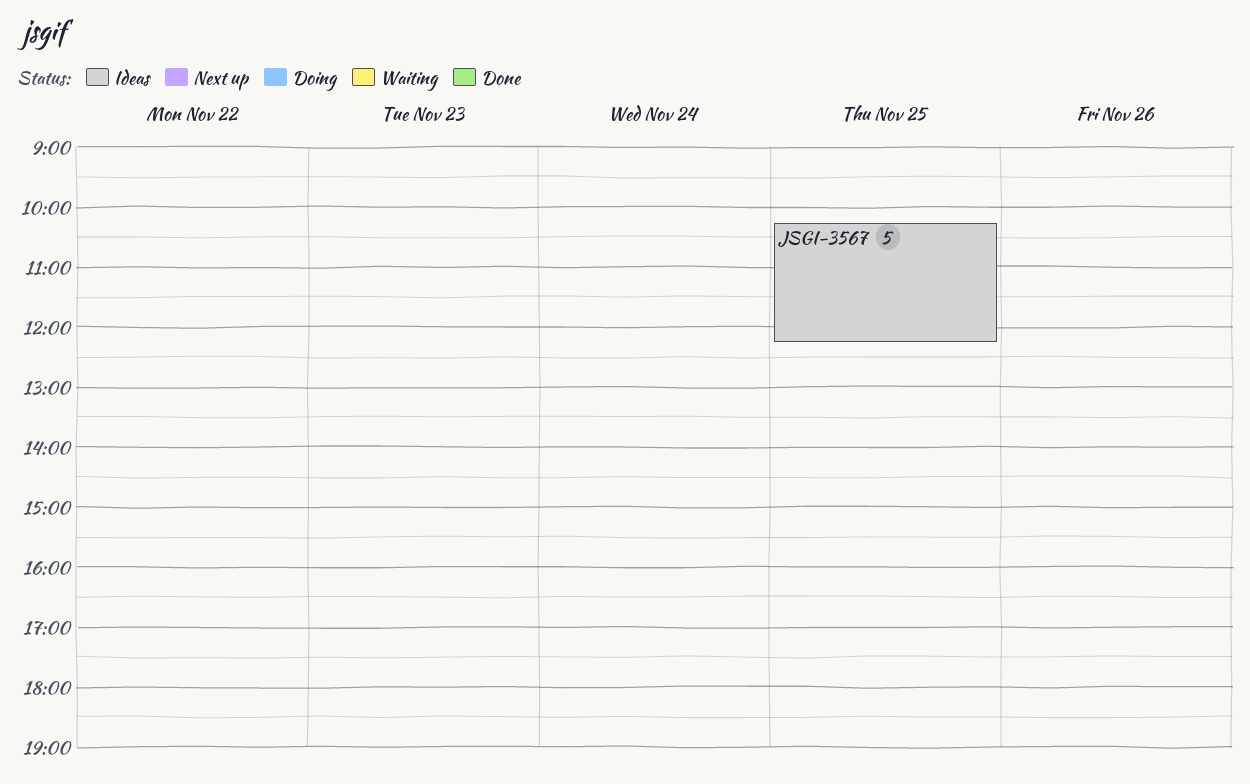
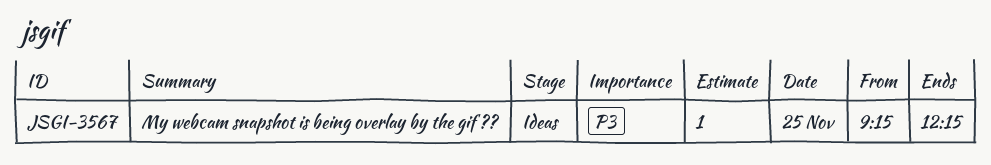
JSGI-3567, estimate: 5 -> 1
JSGI-3567, begins: 10:15 -> 09:15

